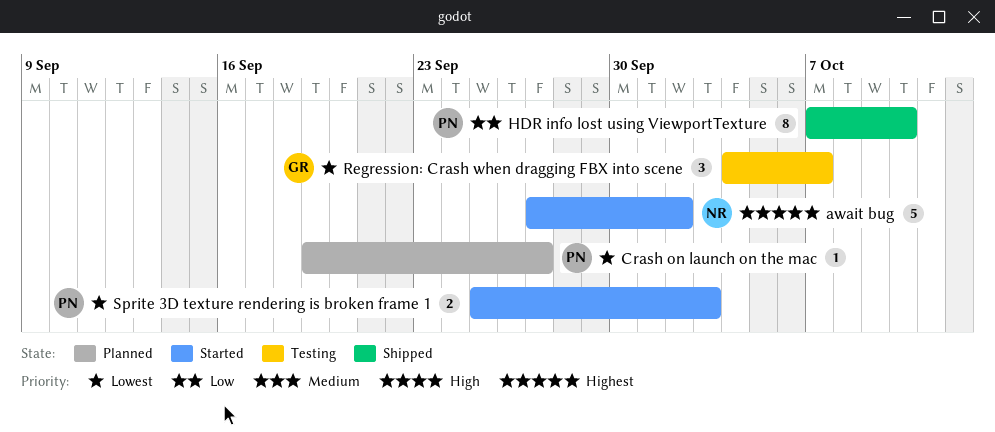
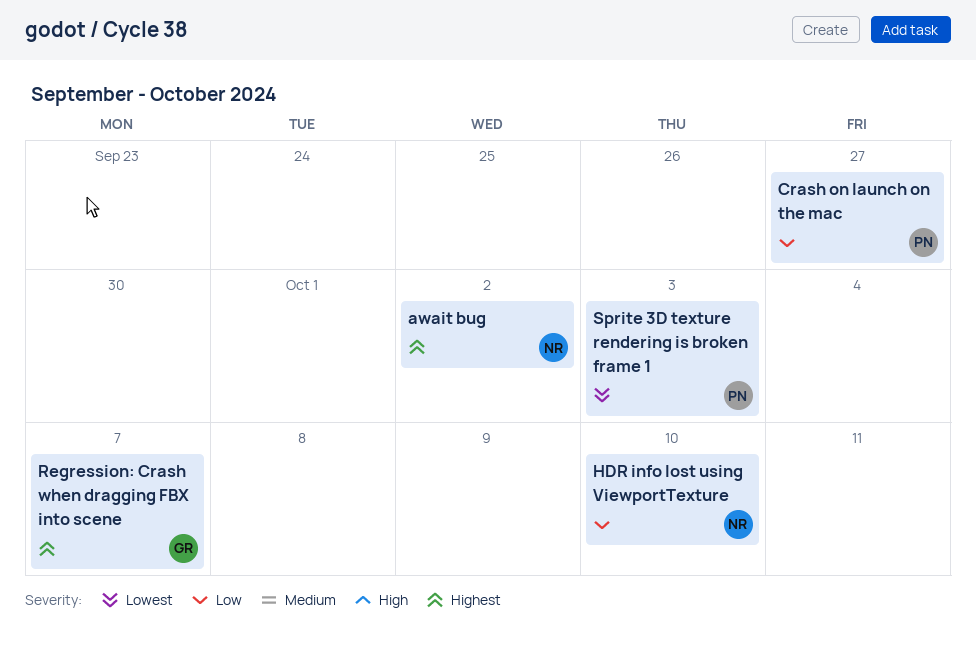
Crash on launch on the mac, priority: Lowest -> Low
HDR info lost using ViewportTexture, owner: PN -> NR
Regression: Crash when dragging FBX into scene, priority: Lowest -> Highest

